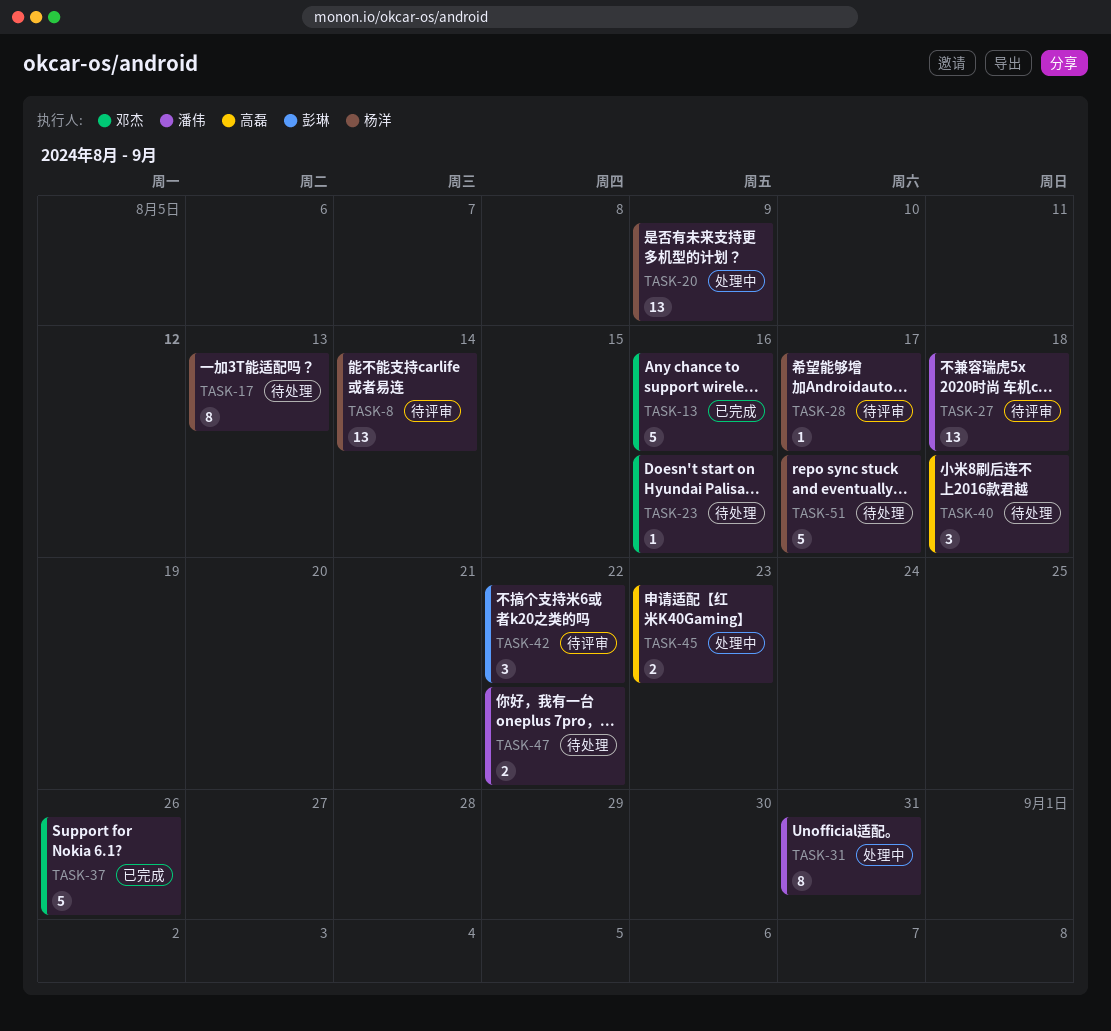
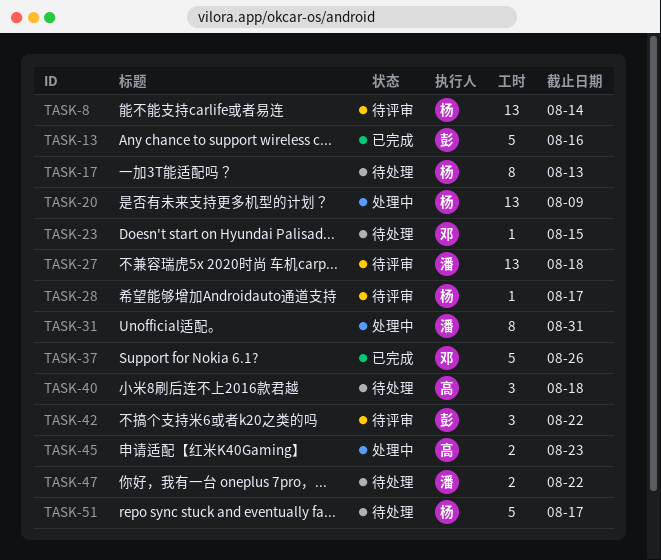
TASK-13, owner: 邓杰 -> 彭琳
TASK-23, due: Aug 16 -> Aug 15

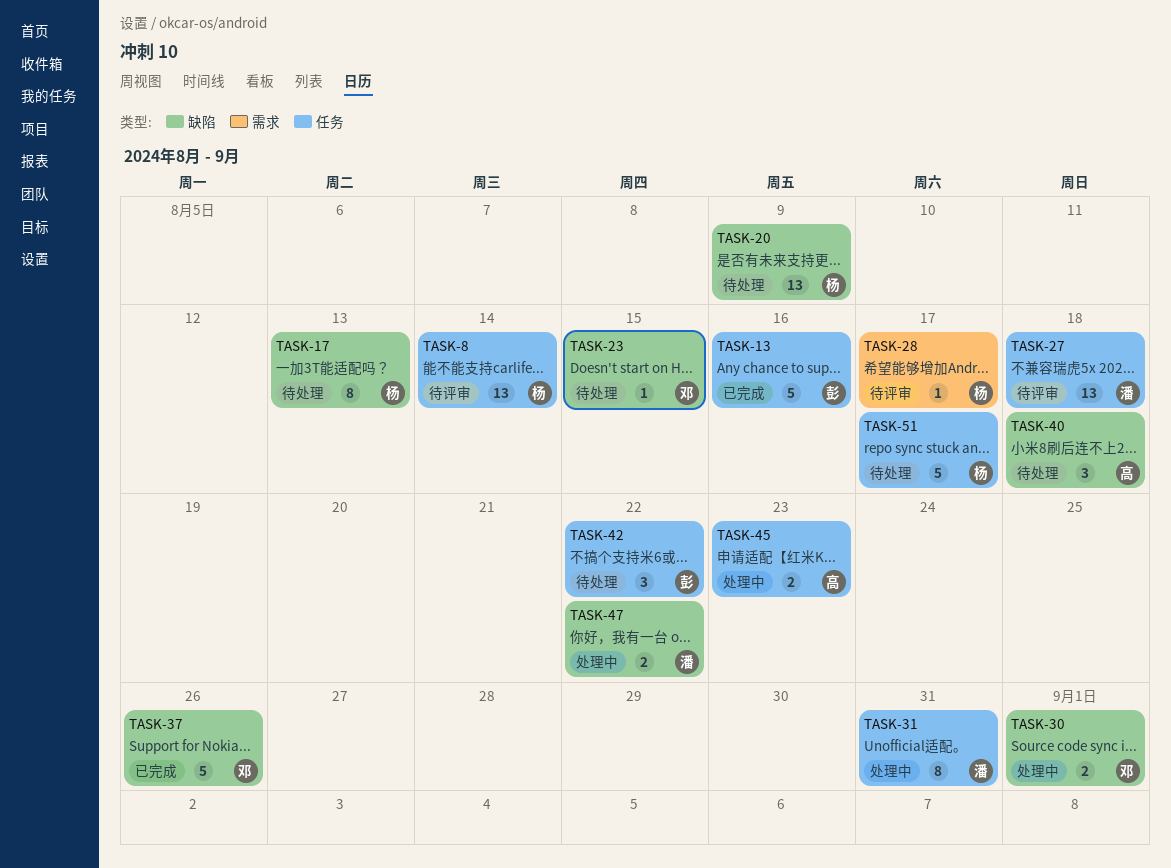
TASK-20, status: 处理中 -> 待处理
TASK-30: none -> present
TASK-42, status: 待评审 -> 待处理
TASK-47, status: 待处理 -> 处理中

